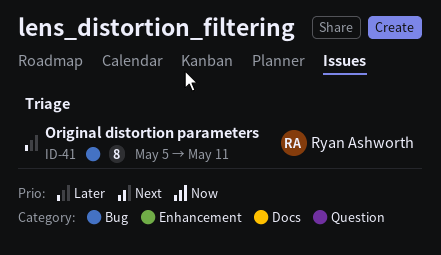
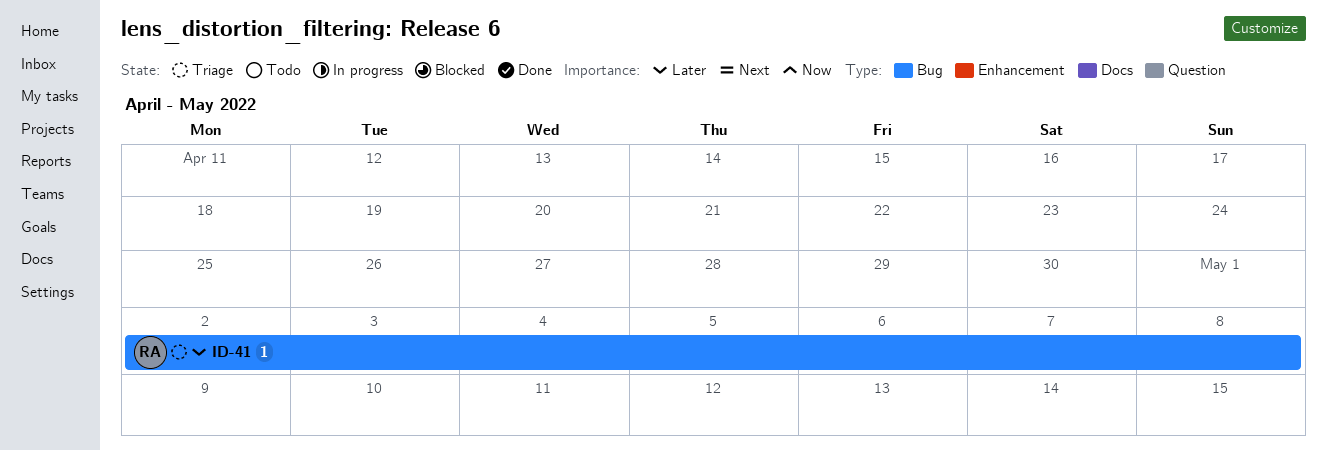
ID-41, estimate: 8 -> 1
ID-41, start: May 5 -> May 2
ID-41, due: May 11 -> May 8

